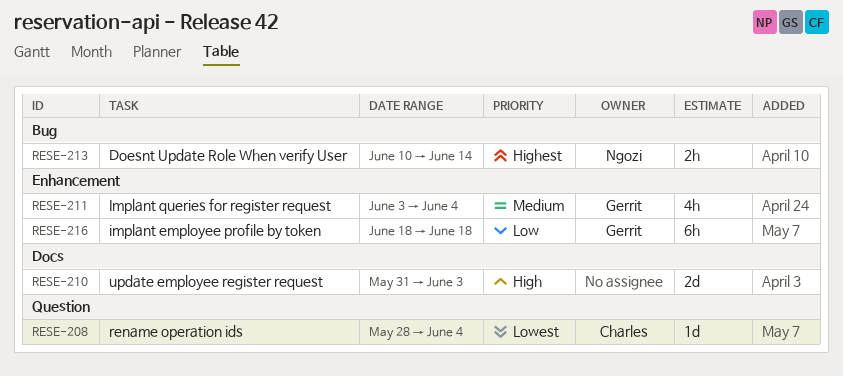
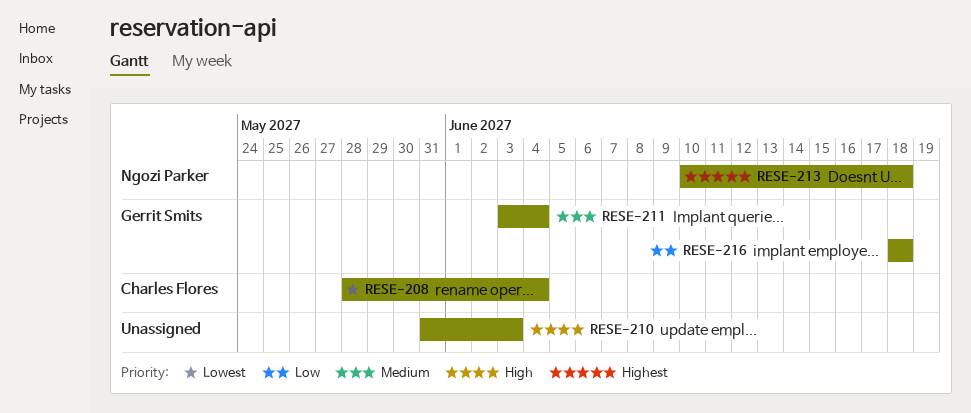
RESE-213, due: Jun 14 -> Jun 18

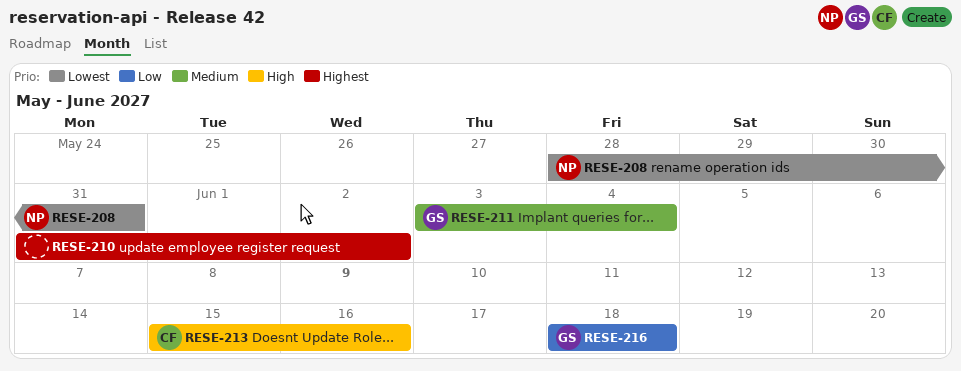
RESE-208, owner: Charles Flores -> Ngozi Parker
RESE-208, due: Jun 4 -> May 31
RESE-210, priority: High -> Highest
RESE-210, due: Jun 3 -> Jun 2
RESE-213, owner: Ngozi Parker -> Charles Flores
RESE-213, priority: Highest -> High
RESE-213, start: Jun 10 -> Jun 15
RESE-213, due: Jun 18 -> Jun 16

